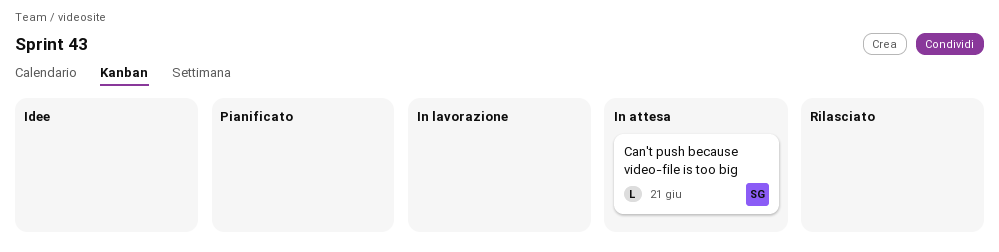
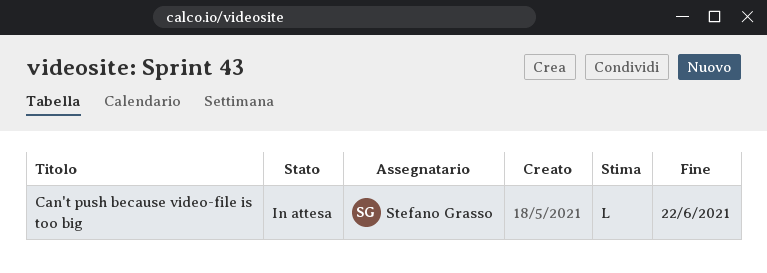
Can't push because video-file is too big, due: Jun 21 -> Jun 22

